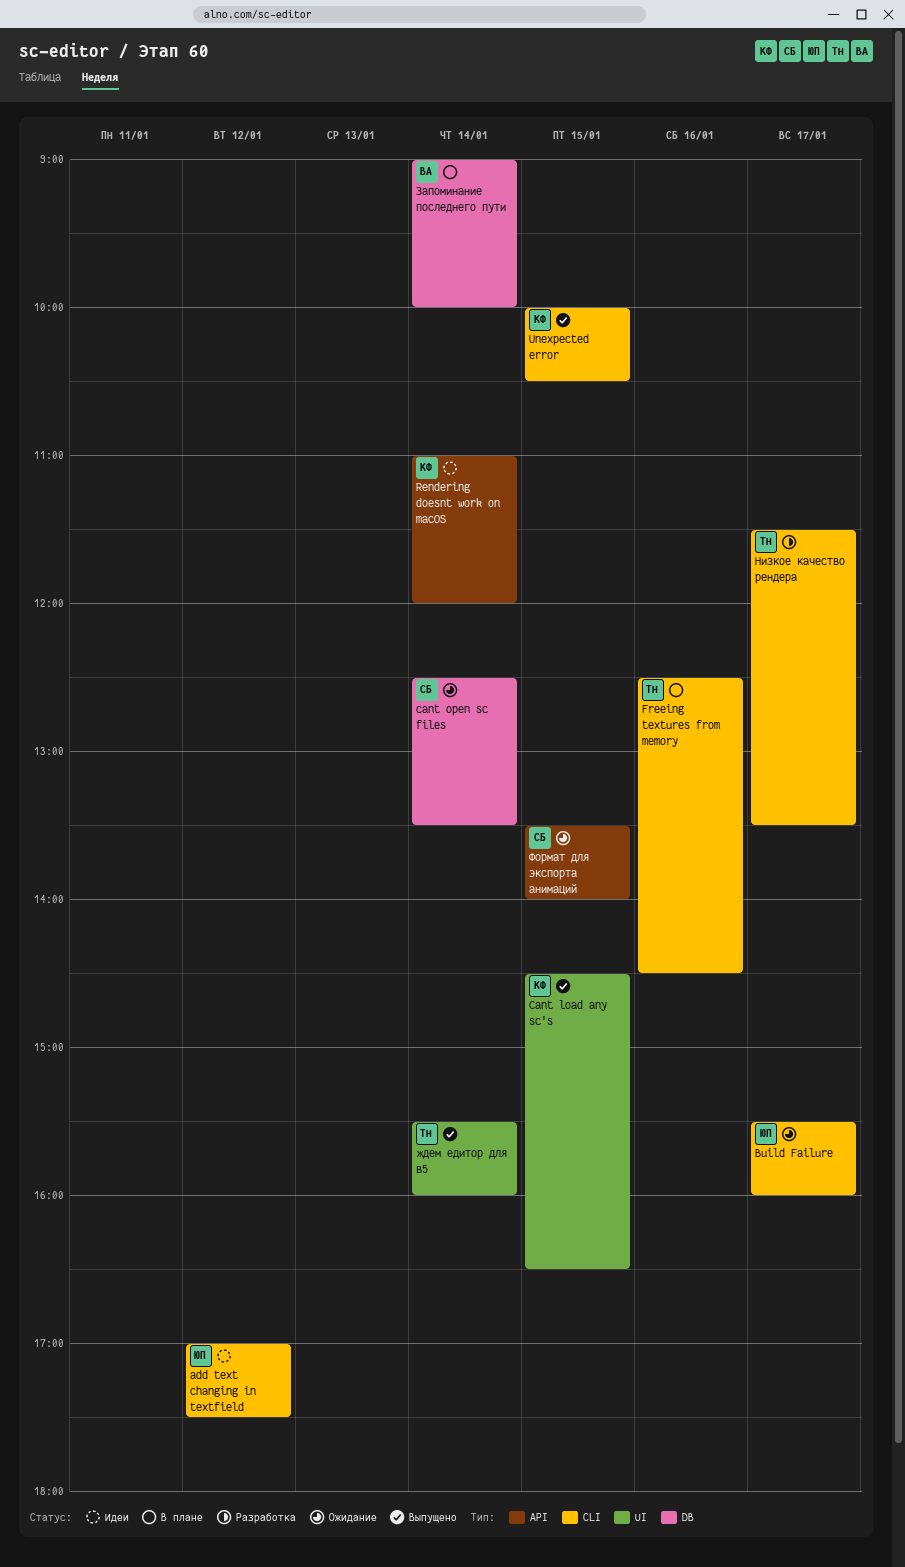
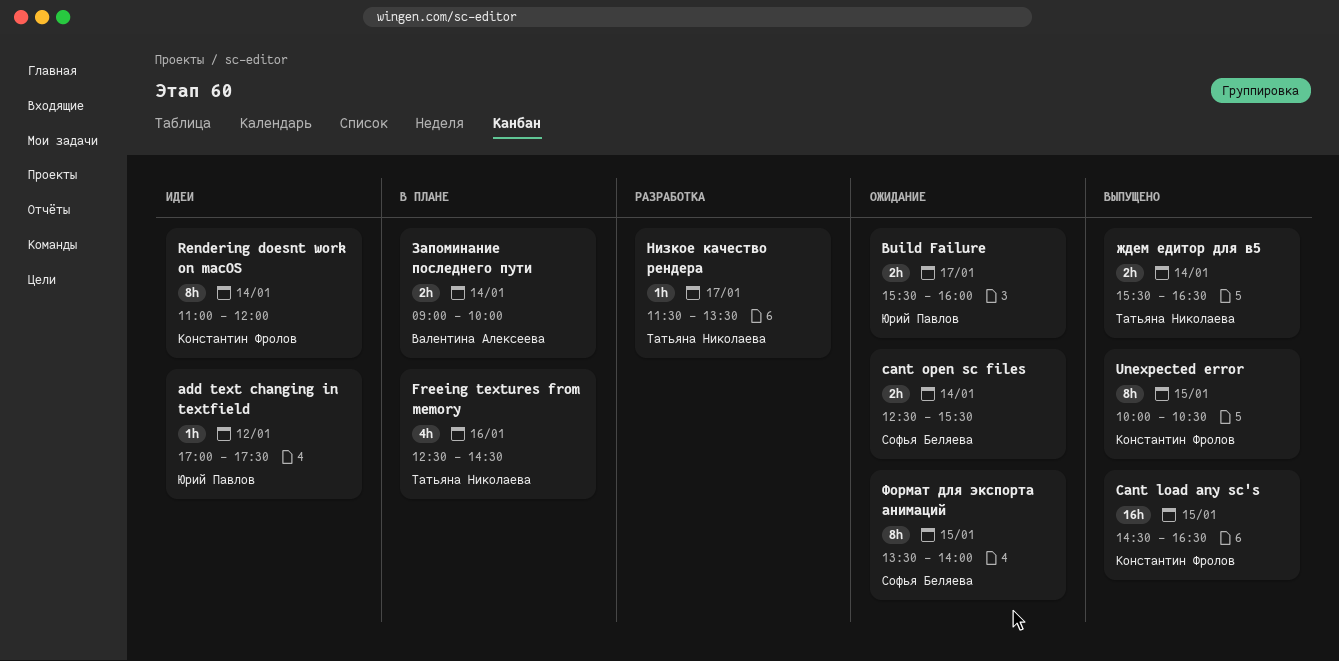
cant open sc files, ends: 13:30 -> 15:30
ждем едитор для в5, ends: 16:00 -> 16:30

